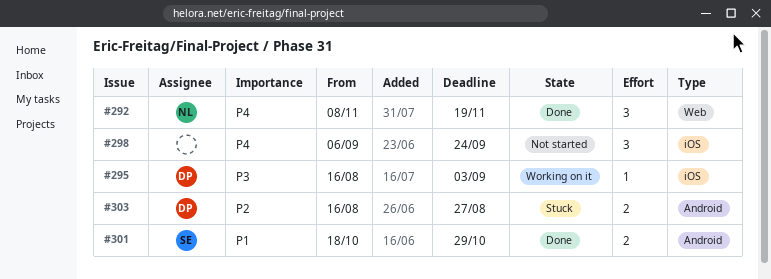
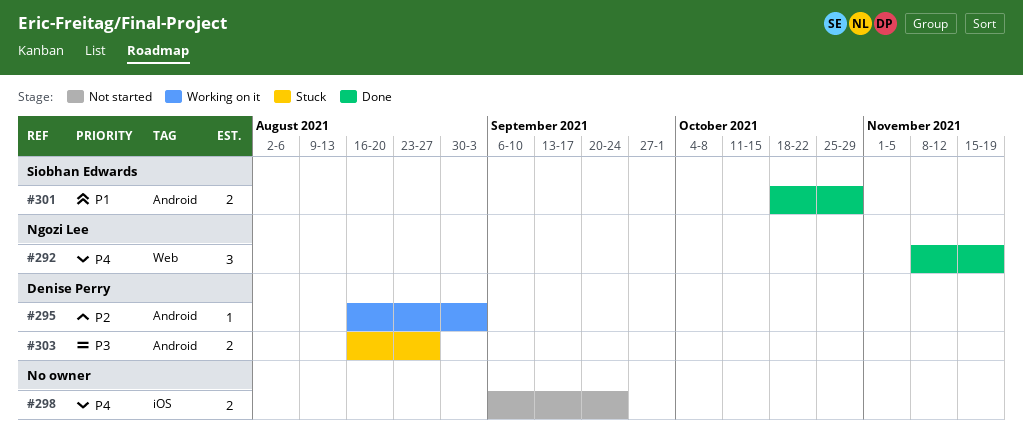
#295, priority: P3 -> P2
#295, label: iOS -> Android
#298, estimate: 3 -> 2
#303, priority: P2 -> P3

